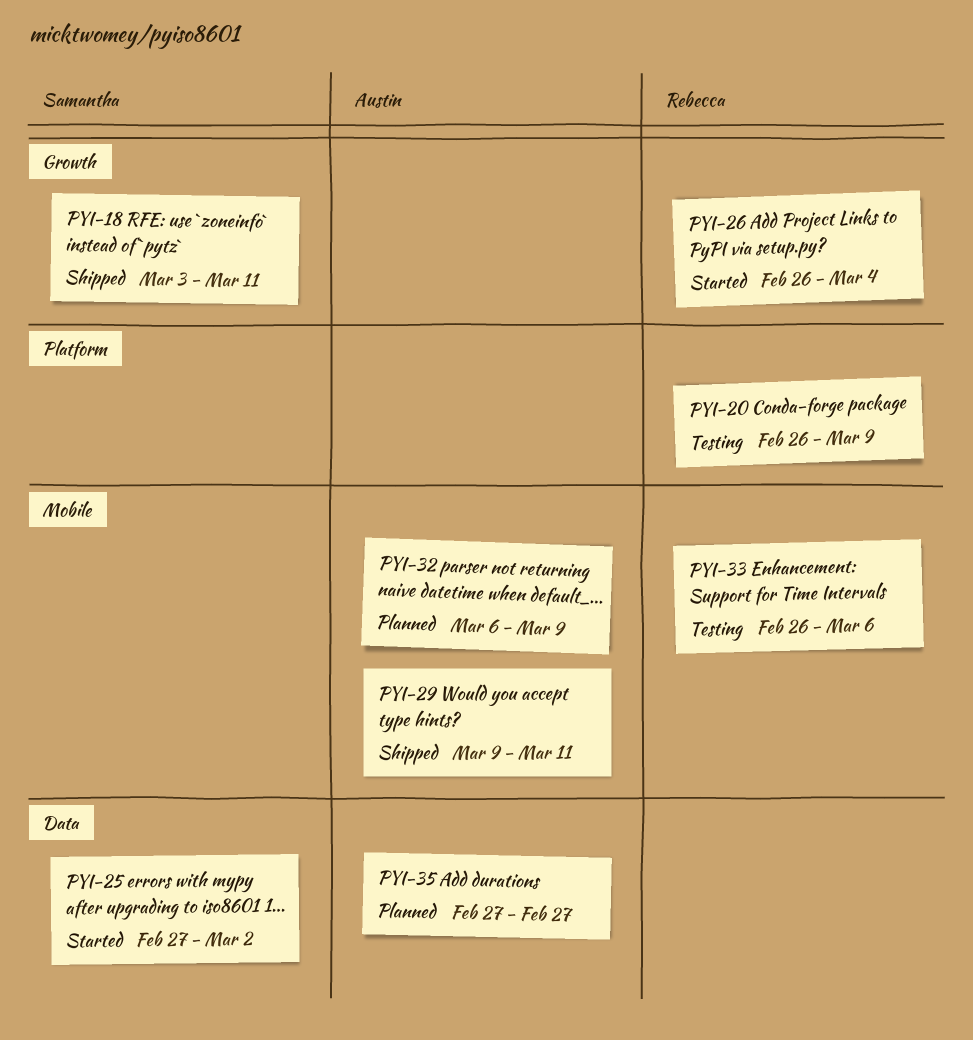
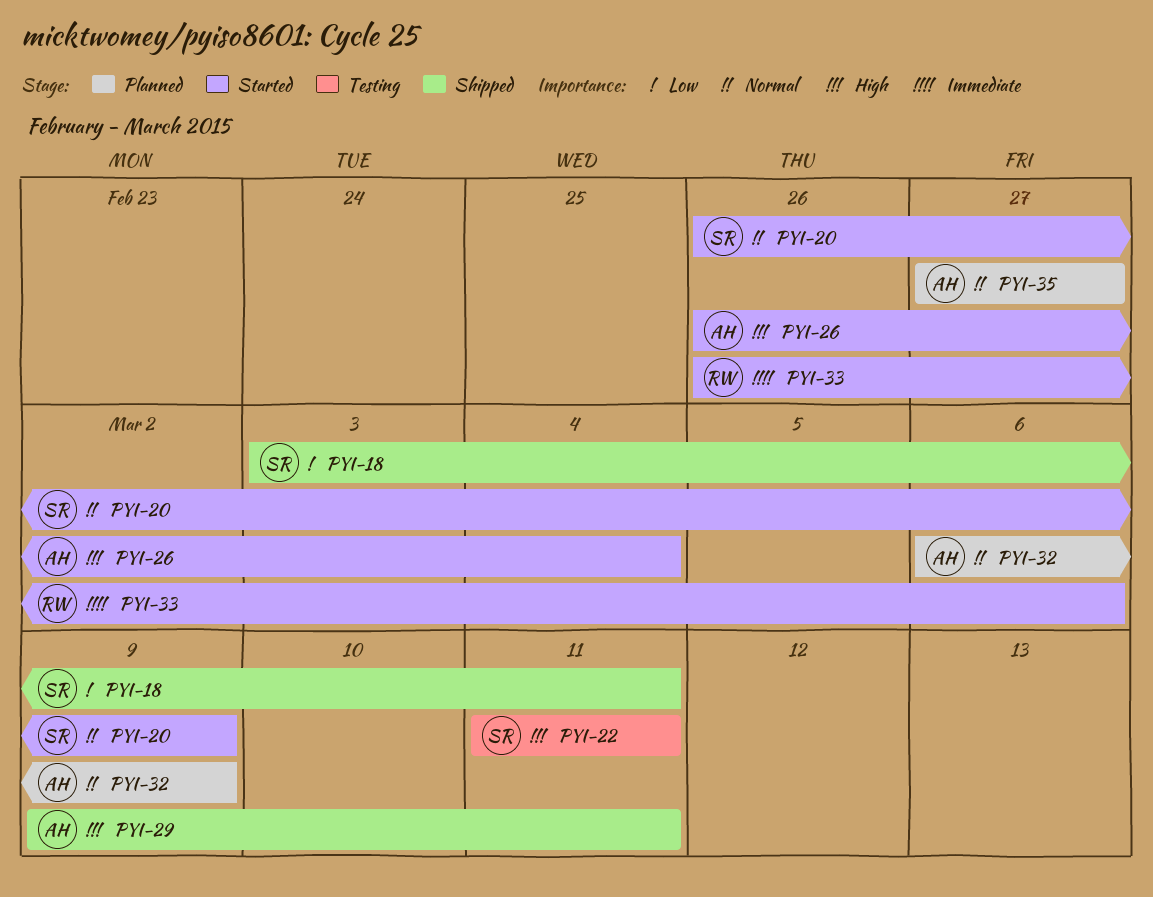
PYI-20, status: Testing -> Started
PYI-20, owner: Rebecca -> Samantha
PYI-22: none -> present
PYI-25: present -> none
PYI-26, owner: Rebecca -> Austin
PYI-33, status: Testing -> Started

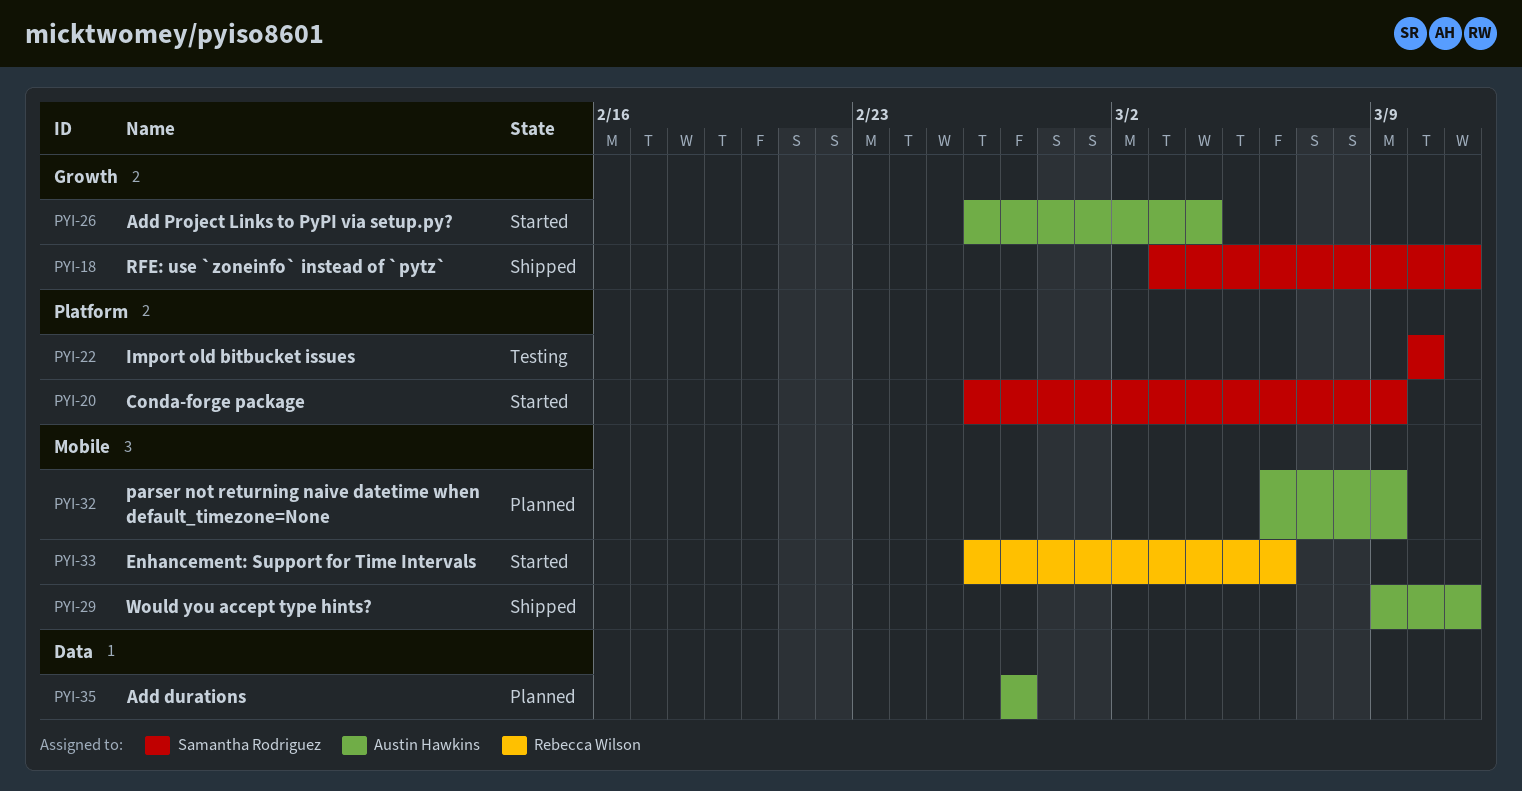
PYI-22, start: Mar 11 -> Mar 10
PYI-22, due: Mar 11 -> Mar 10

